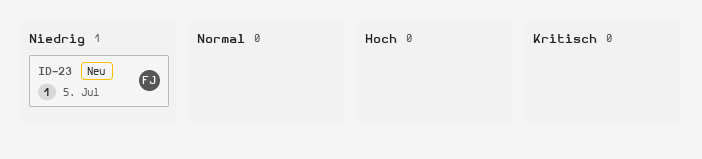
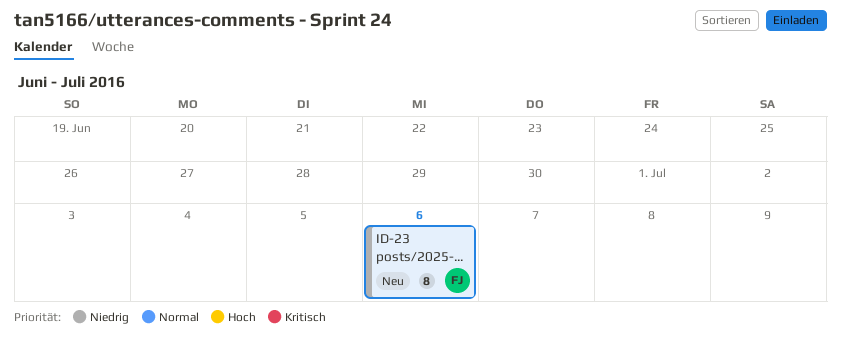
ID-23, estimate: 1 -> 8
ID-23, due: Jul 5 -> Jul 6

